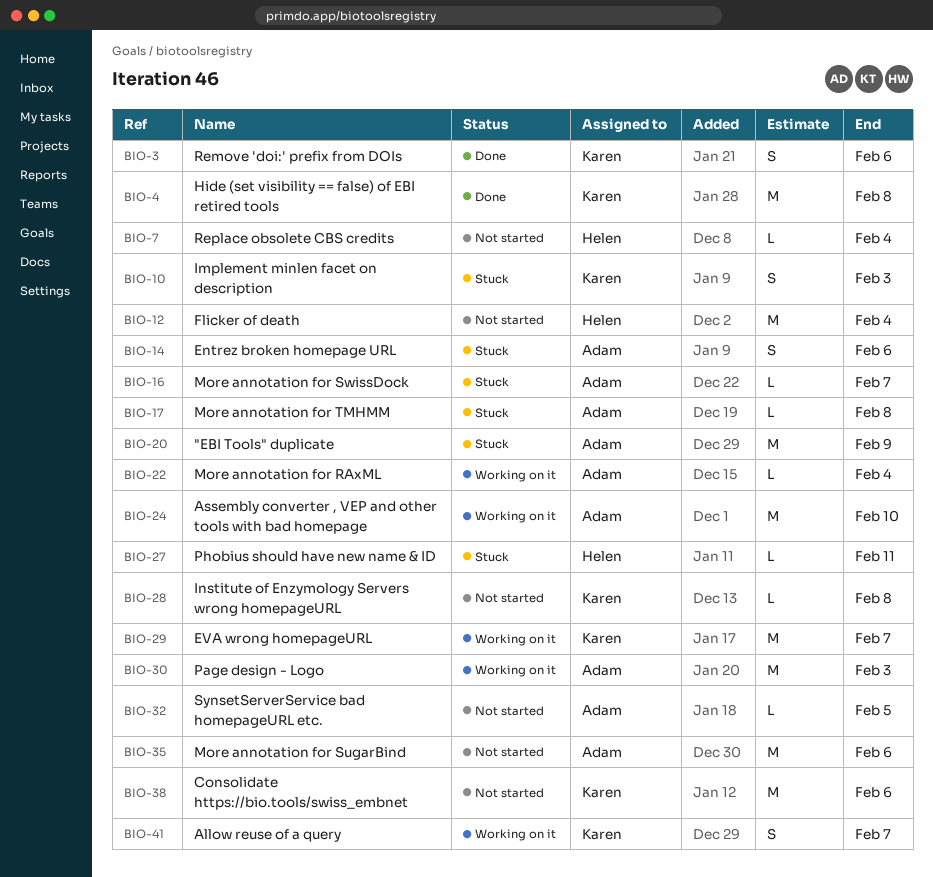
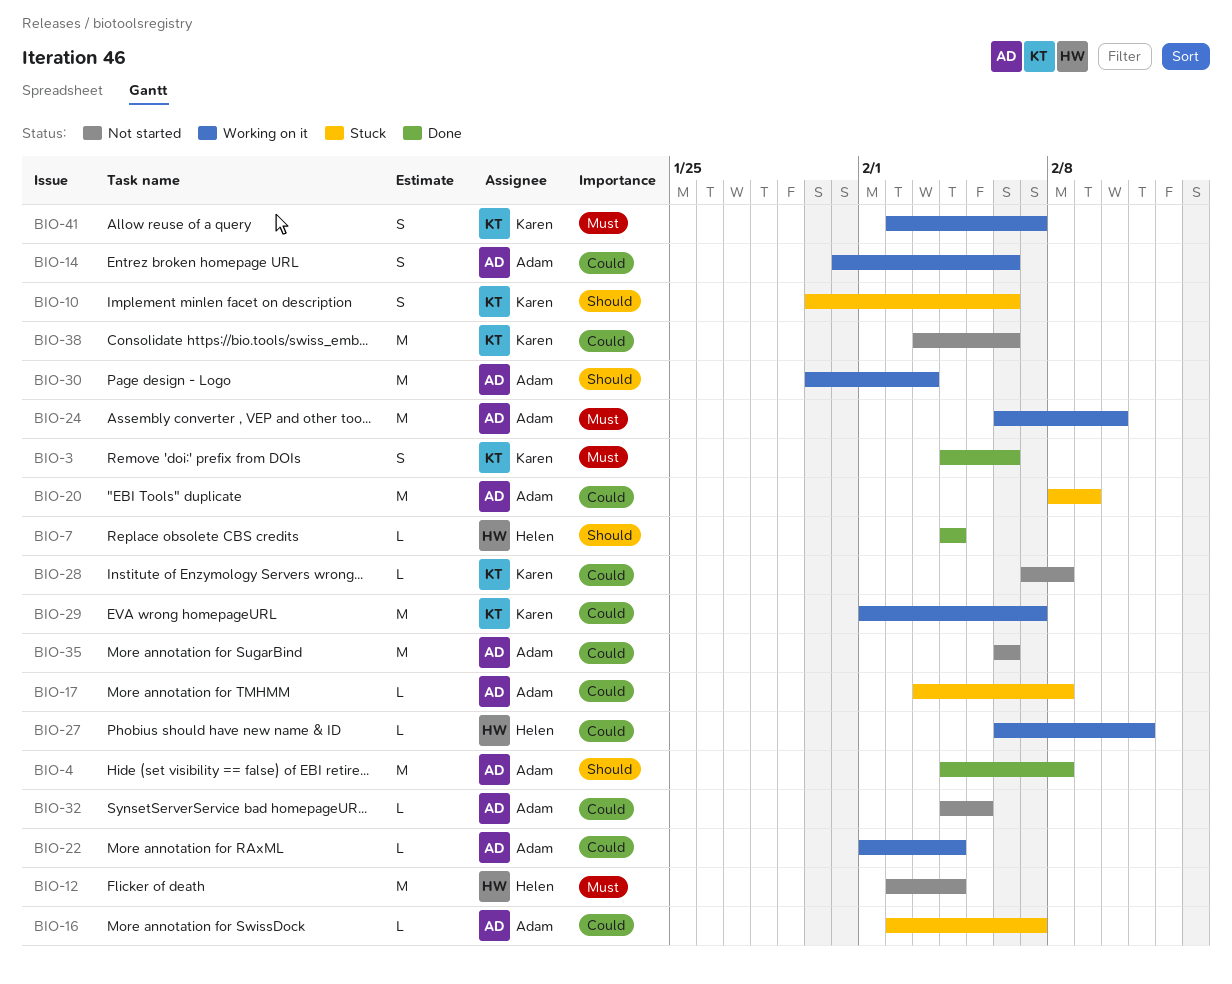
BIO-4, owner: Karen -> Adam
BIO-7, status: Not started -> Done
BIO-10, due: Feb 3 -> Feb 6
BIO-14, status: Stuck -> Working on it
BIO-27, status: Stuck -> Working on it

